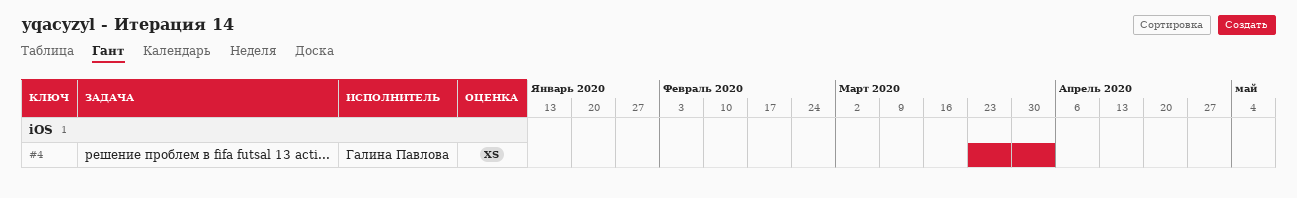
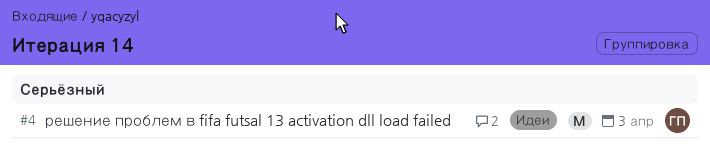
#4, estimate: XS -> M

